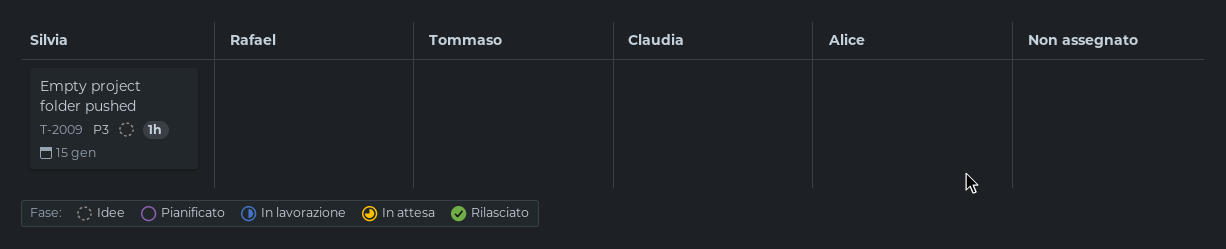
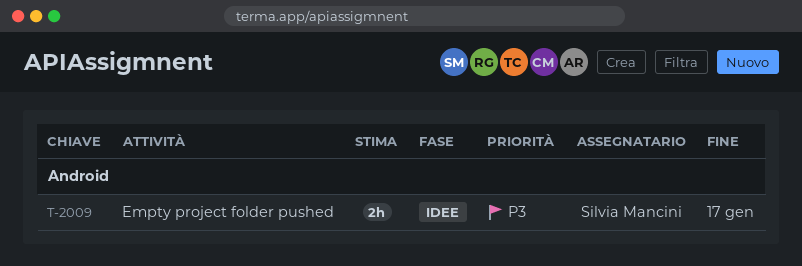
T-2009, estimate: 1h -> 2h
T-2009, due: Jan 15 -> Jan 17

